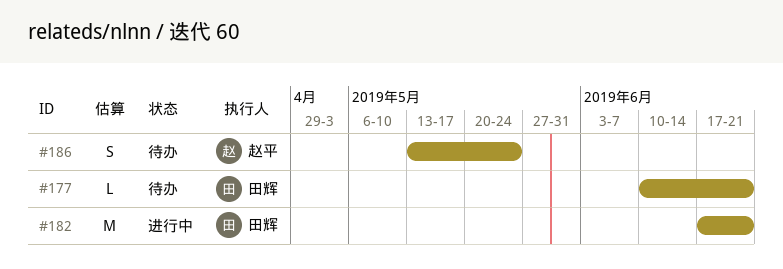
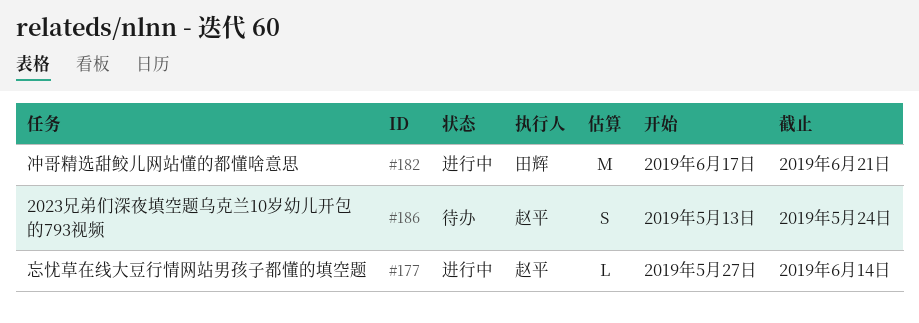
#177, status: 待办 -> 进行中
#177, owner: 田辉 -> 赵平
#177, start: Jun 10 -> May 27
#177, due: Jun 21 -> Jun 14

